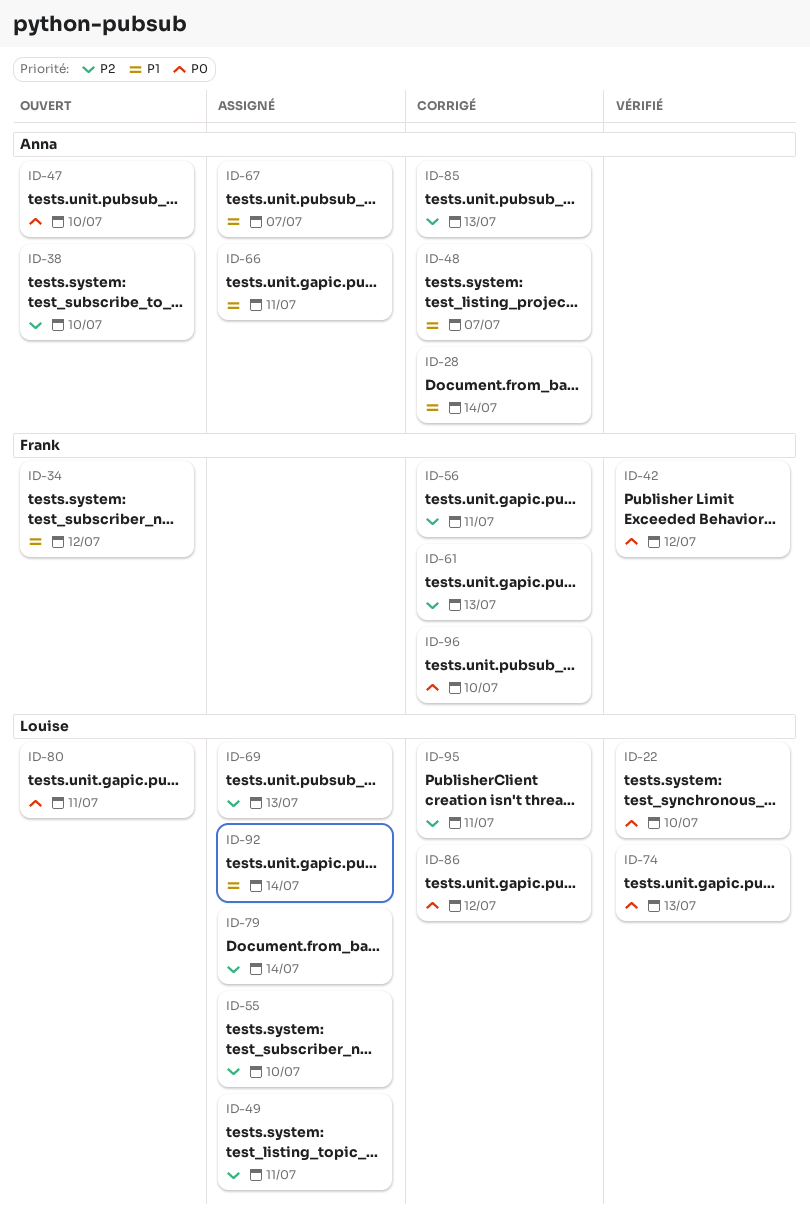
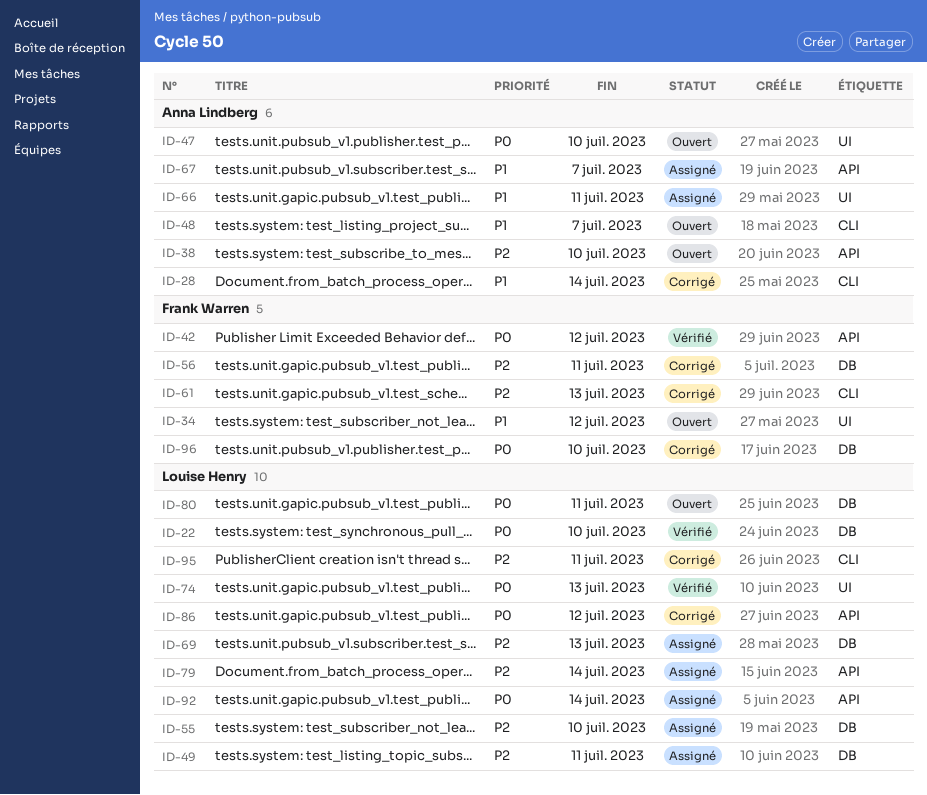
ID-48, status: Corrigé -> Ouvert
ID-85: present -> none
ID-92, priority: P1 -> P0

